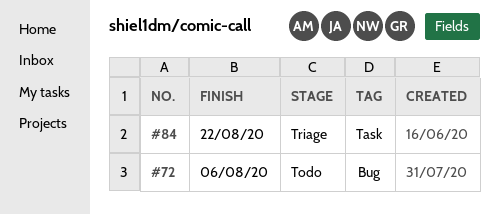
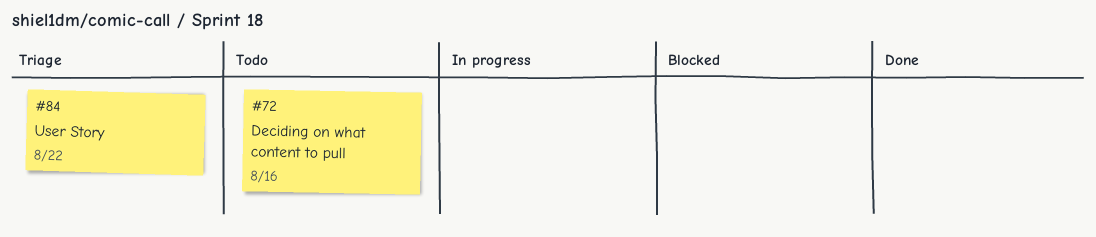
#72, due: Aug 6 -> Aug 16

